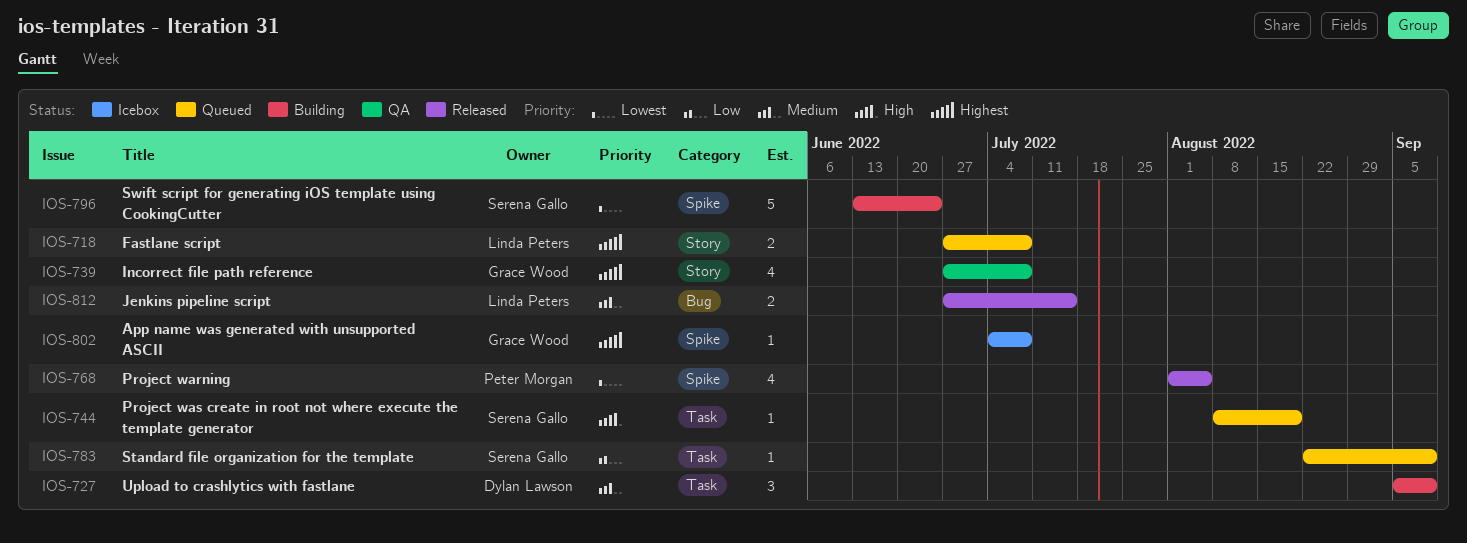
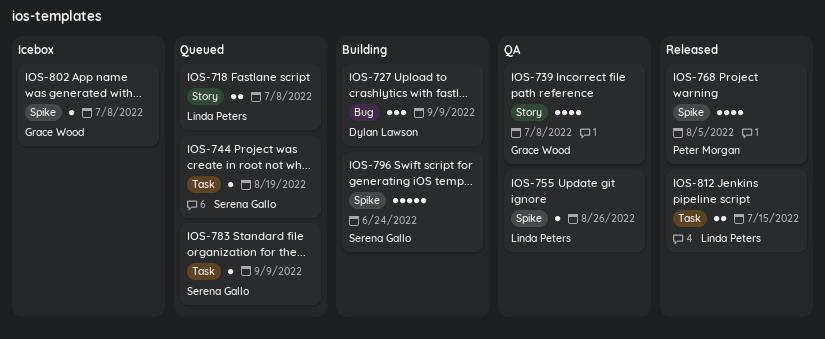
IOS-727, label: Task -> Bug
IOS-755: none -> present
IOS-812, label: Bug -> Task

